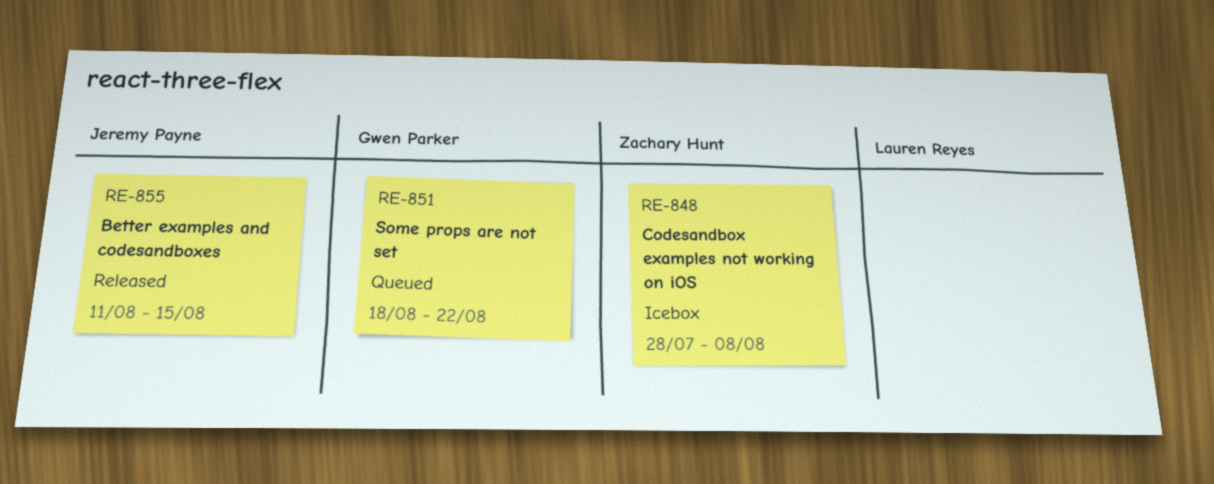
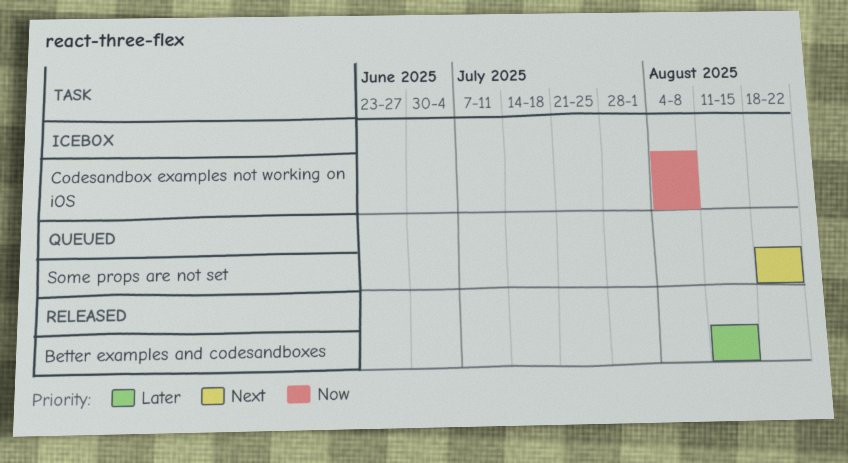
Codesandbox examples not working on iOS, start: Jul 28 -> Aug 4

